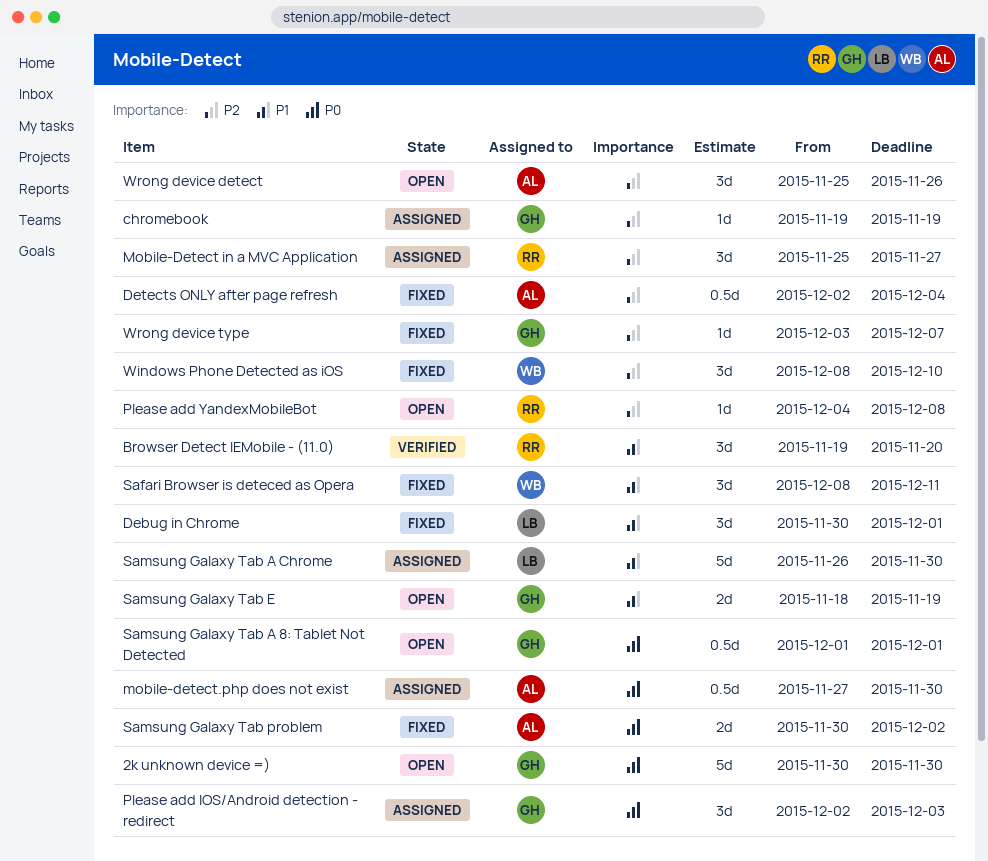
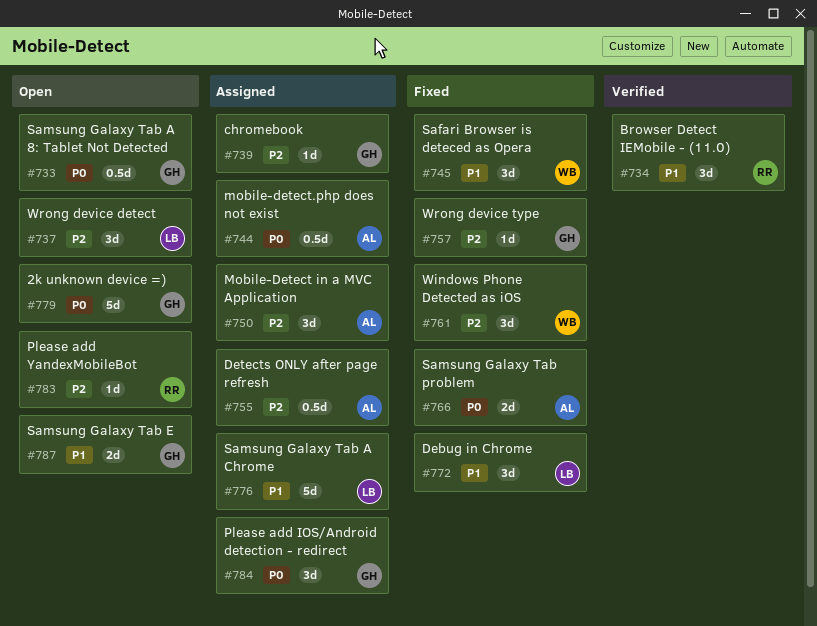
Detects ONLY after page refresh, status: Fixed -> Assigned
Mobile-Detect in a MVC Application, owner: RR -> AL
Wrong device detect, owner: AL -> LB

